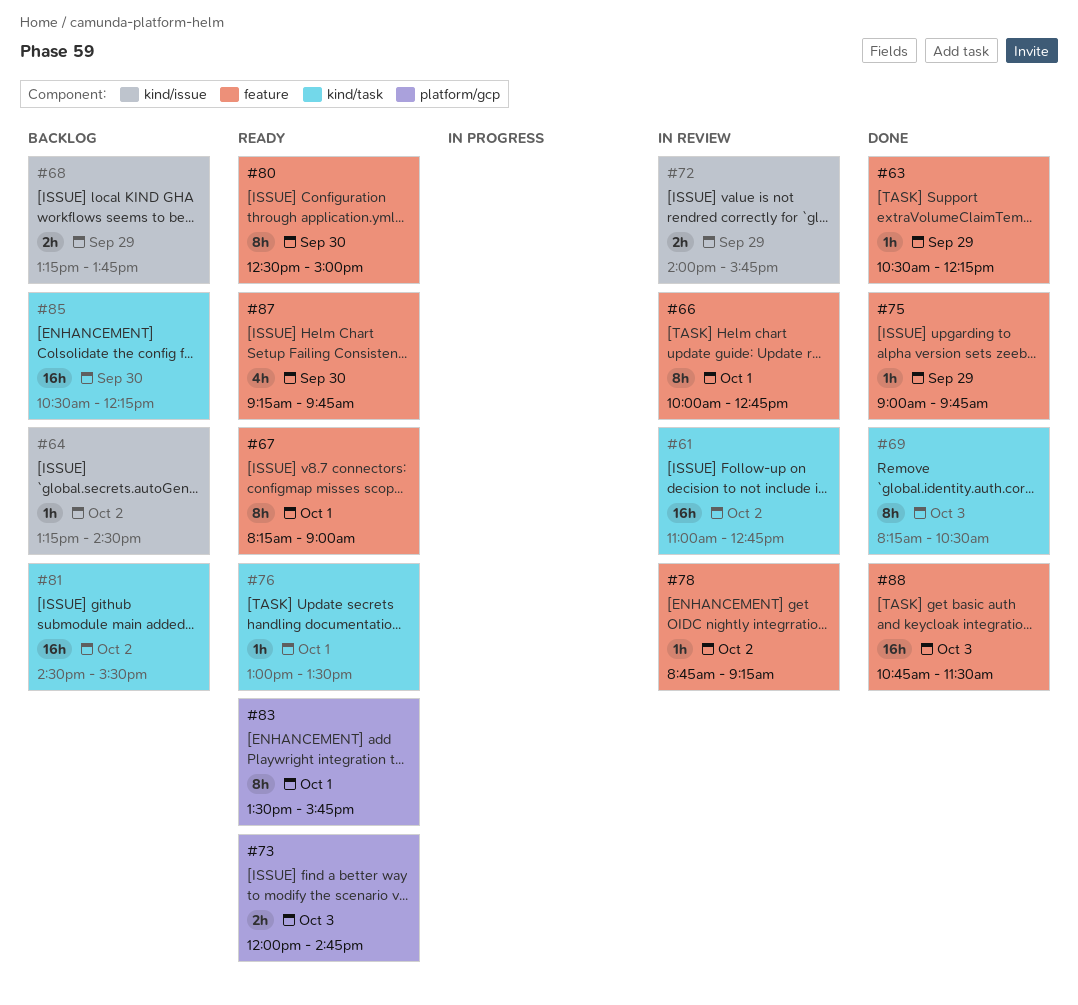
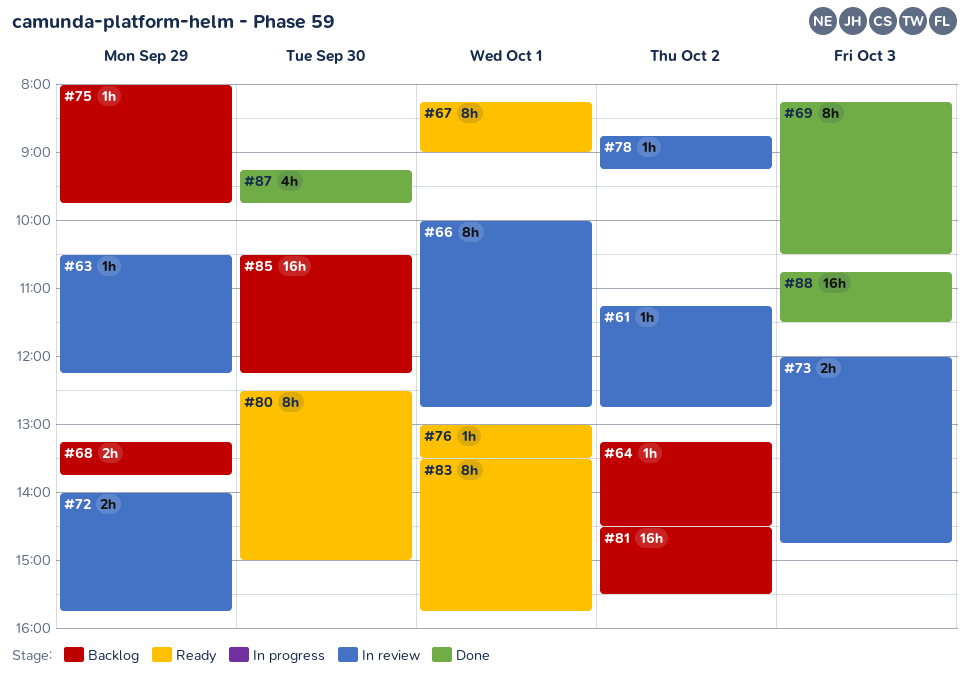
#61, estimate: 16h -> 1h
#61, begins: 11:00 -> 11:15
#63, status: Done -> In review
#73, status: Ready -> In review
#75, status: Done -> Backlog
#75, begins: 09:00 -> 08:00
#87, status: Ready -> Done

